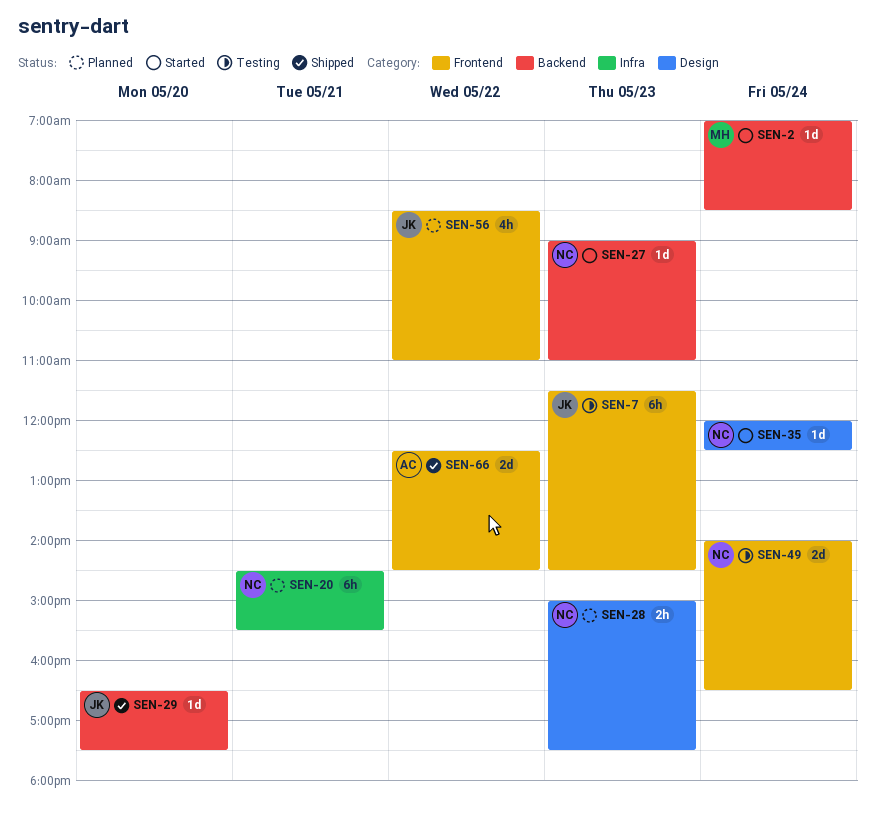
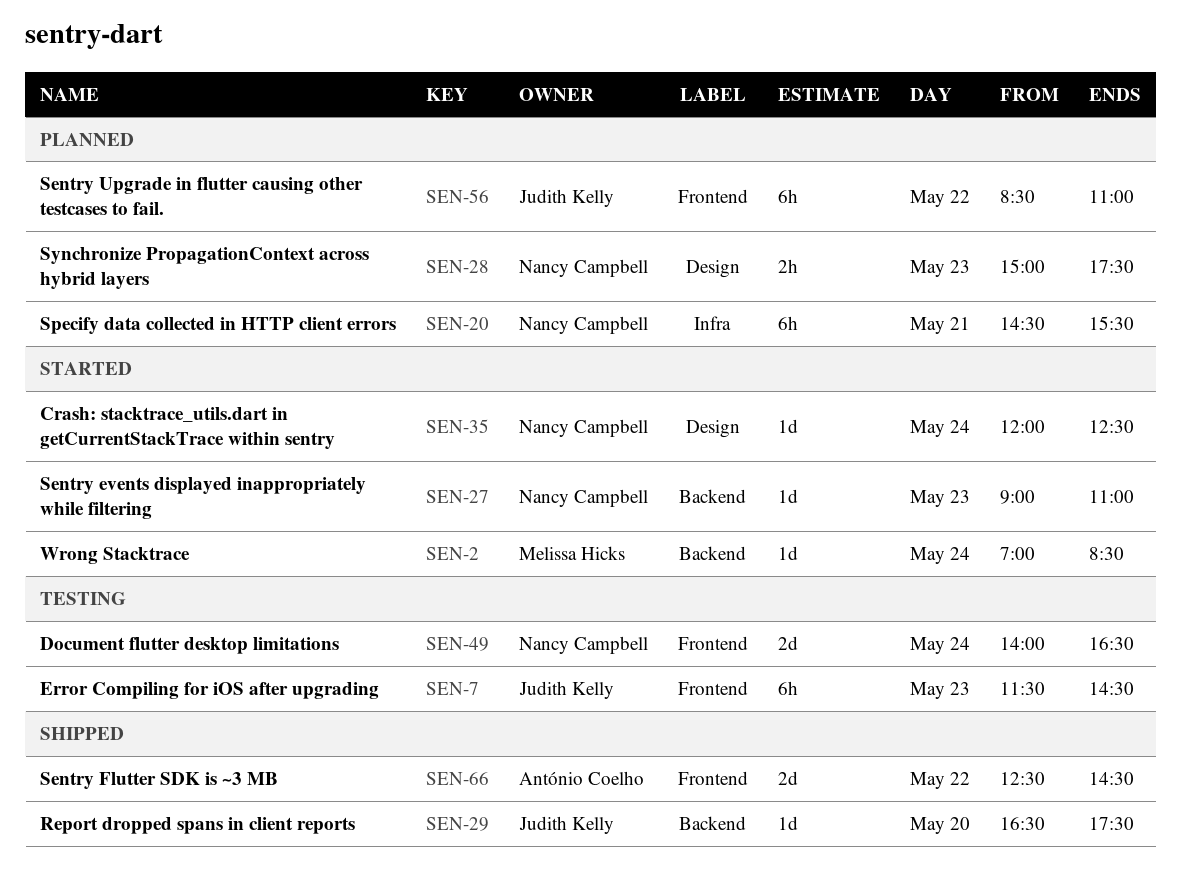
SEN-56, estimate: 4h -> 6h

